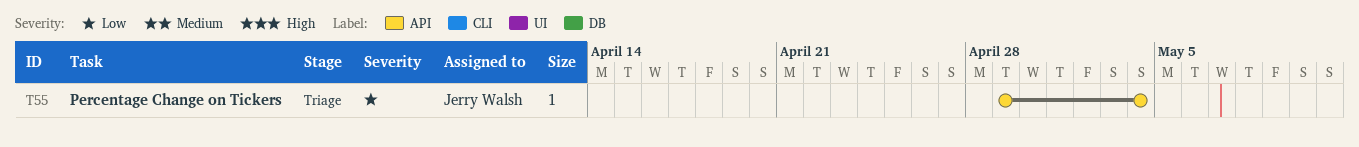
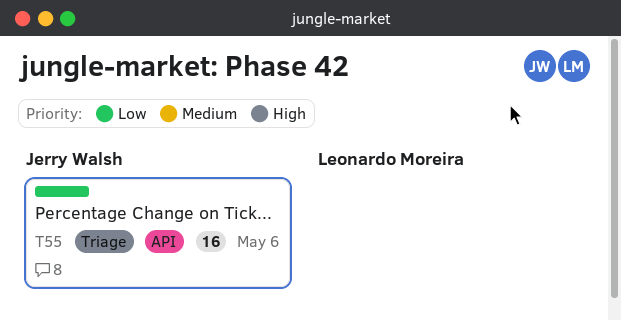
T55, estimate: 1 -> 16
T55, due: May 4 -> May 6

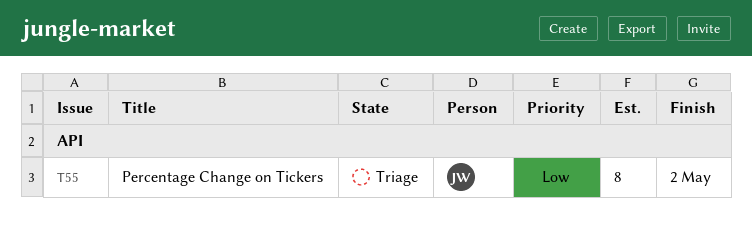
T55, estimate: 16 -> 8
T55, due: May 6 -> May 2

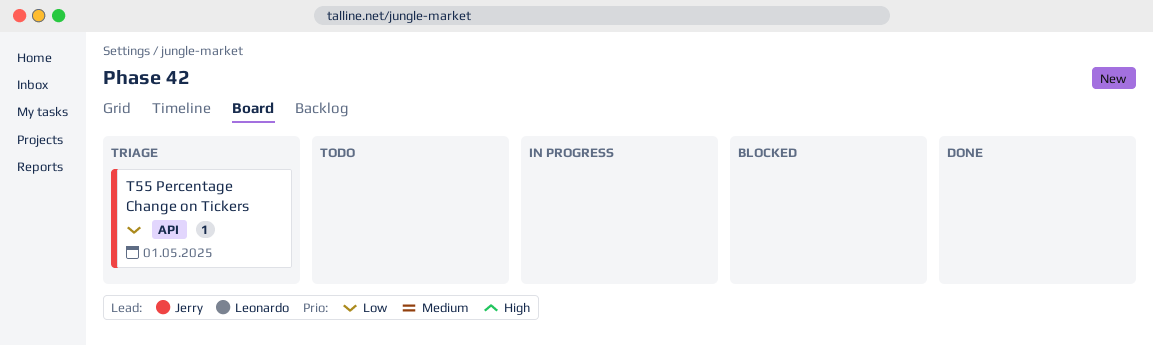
T55, estimate: 8 -> 1
T55, due: May 2 -> May 1

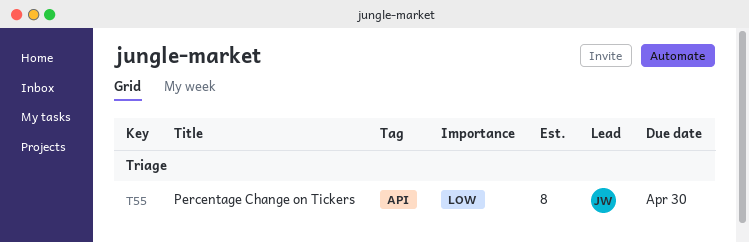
T55, estimate: 1 -> 8
T55, due: May 1 -> Apr 30

